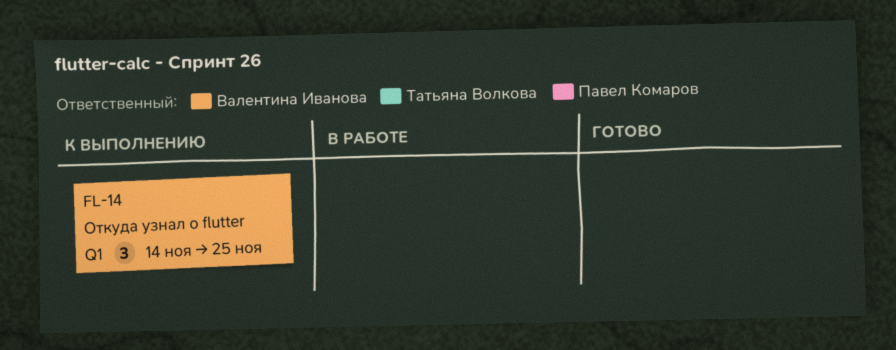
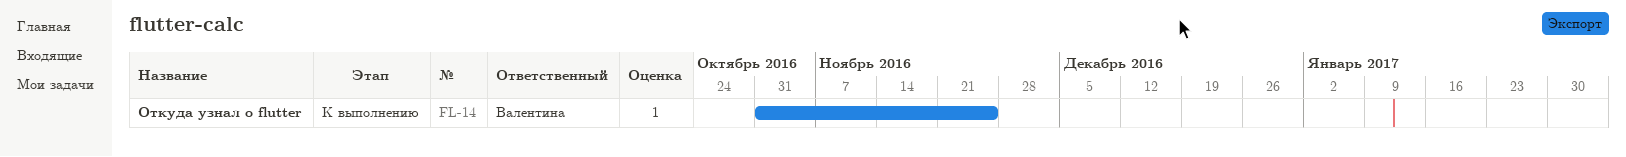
FL-14, estimate: 3 -> 1
FL-14, start: Nov 14 -> Oct 31

